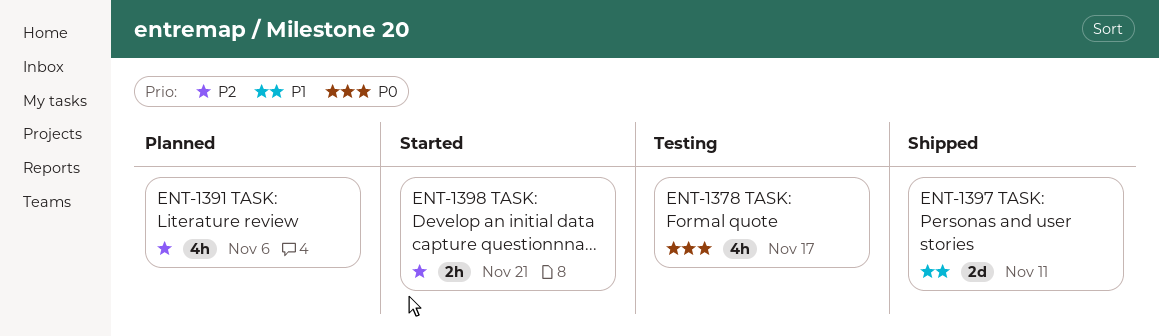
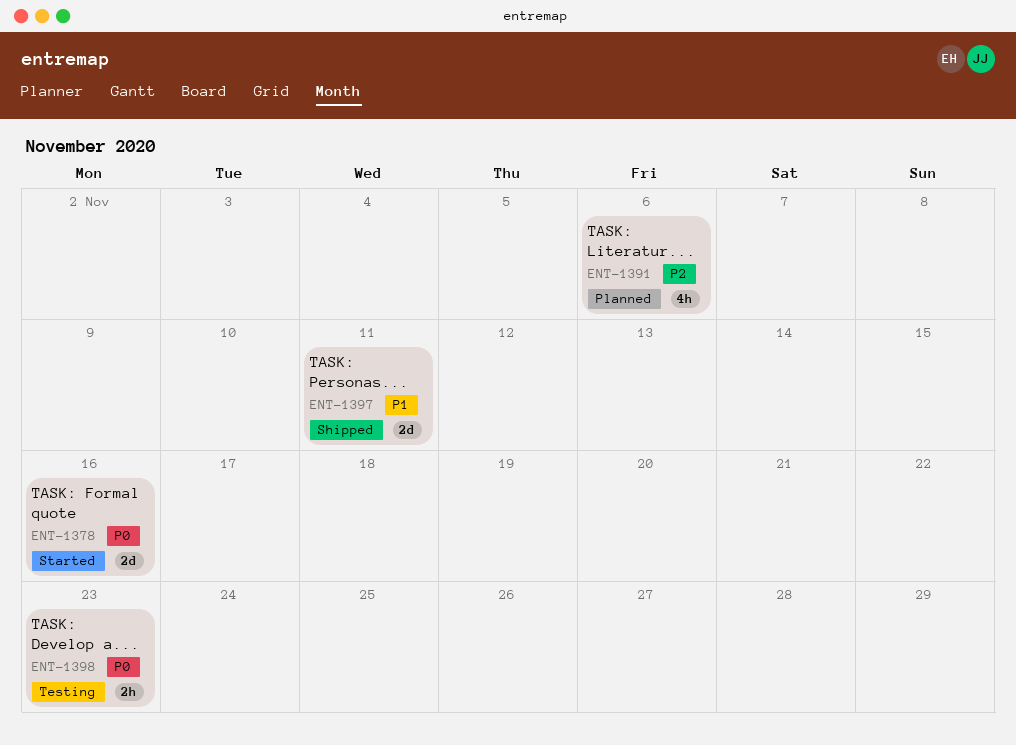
ENT-1378, status: Testing -> Started
ENT-1378, estimate: 4h -> 2d
ENT-1378, due: Nov 17 -> Nov 16
ENT-1398, status: Started -> Testing
ENT-1398, priority: P2 -> P0
ENT-1398, due: Nov 21 -> Nov 23

